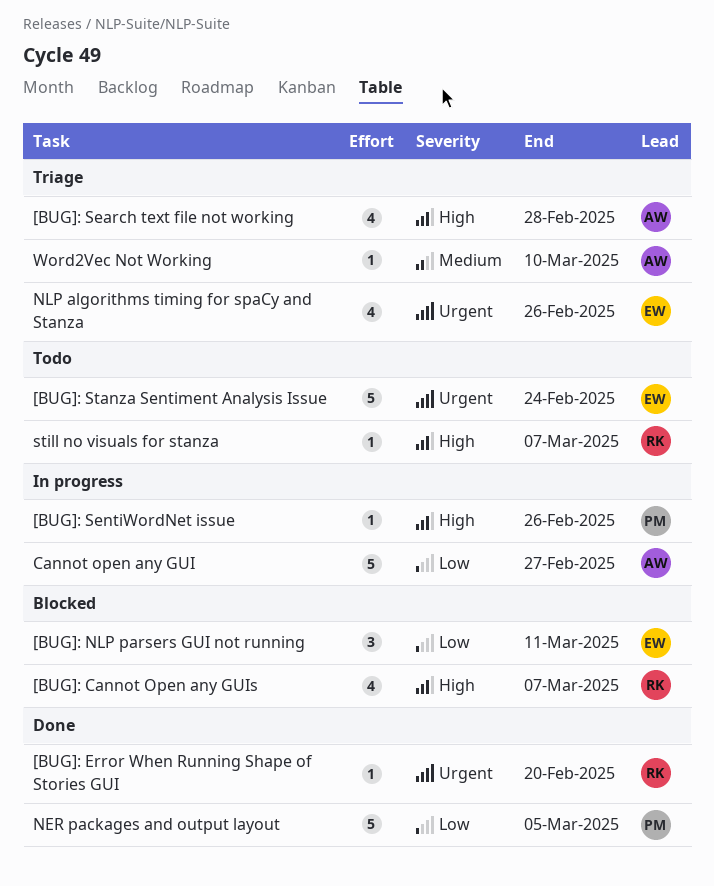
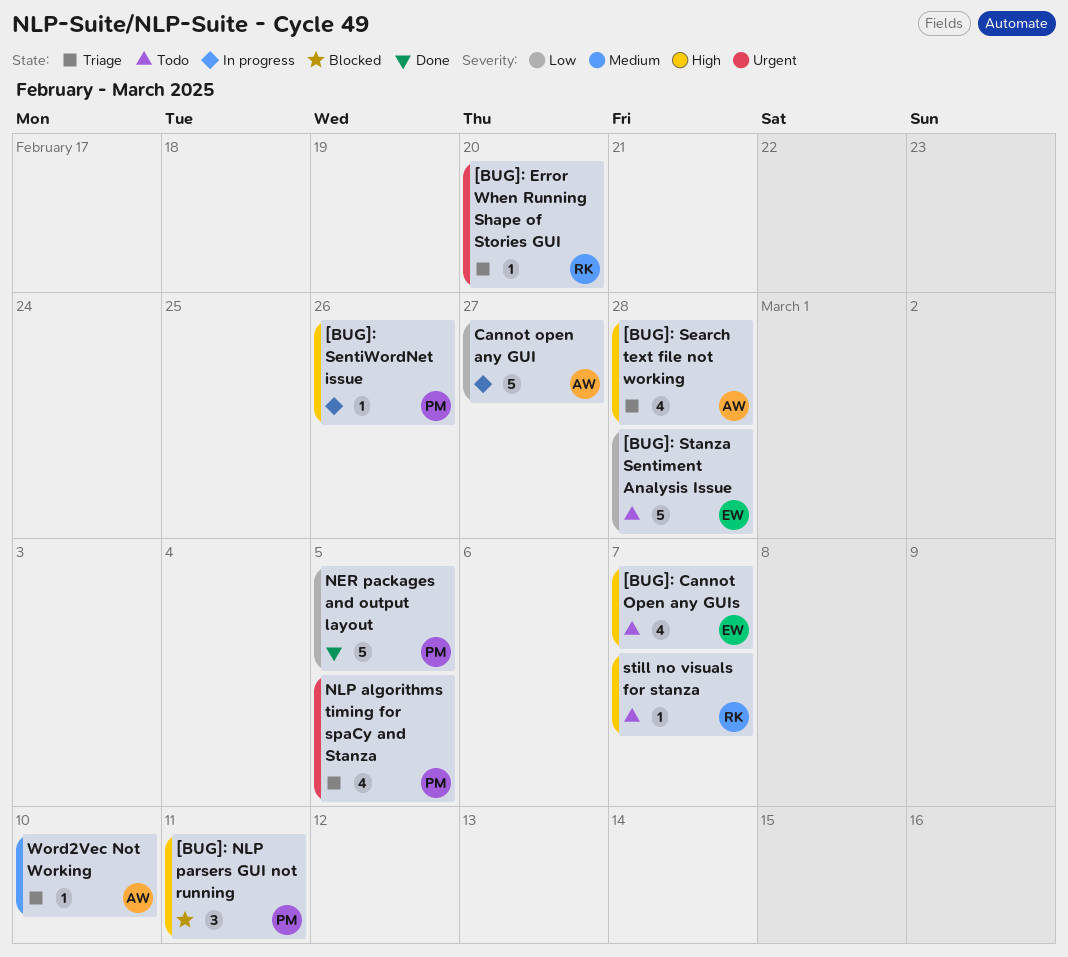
[BUG]: Cannot Open any GUIs, status: Blocked -> Todo
[BUG]: Cannot Open any GUIs, owner: RK -> EW
[BUG]: Error When Running Shape of Stories GUI, status: Done -> Triage
[BUG]: NLP parsers GUI not running, owner: EW -> PM
[BUG]: NLP parsers GUI not running, priority: Low -> High
[BUG]: Stanza Sentiment Analysis Issue, priority: Urgent -> Low
[BUG]: Stanza Sentiment Analysis Issue, due: Feb 24 -> Feb 28
NLP algorithms timing for spaCy and Stanza, owner: EW -> PM
NLP algorithms timing for spaCy and Stanza, due: Feb 26 -> Mar 5

